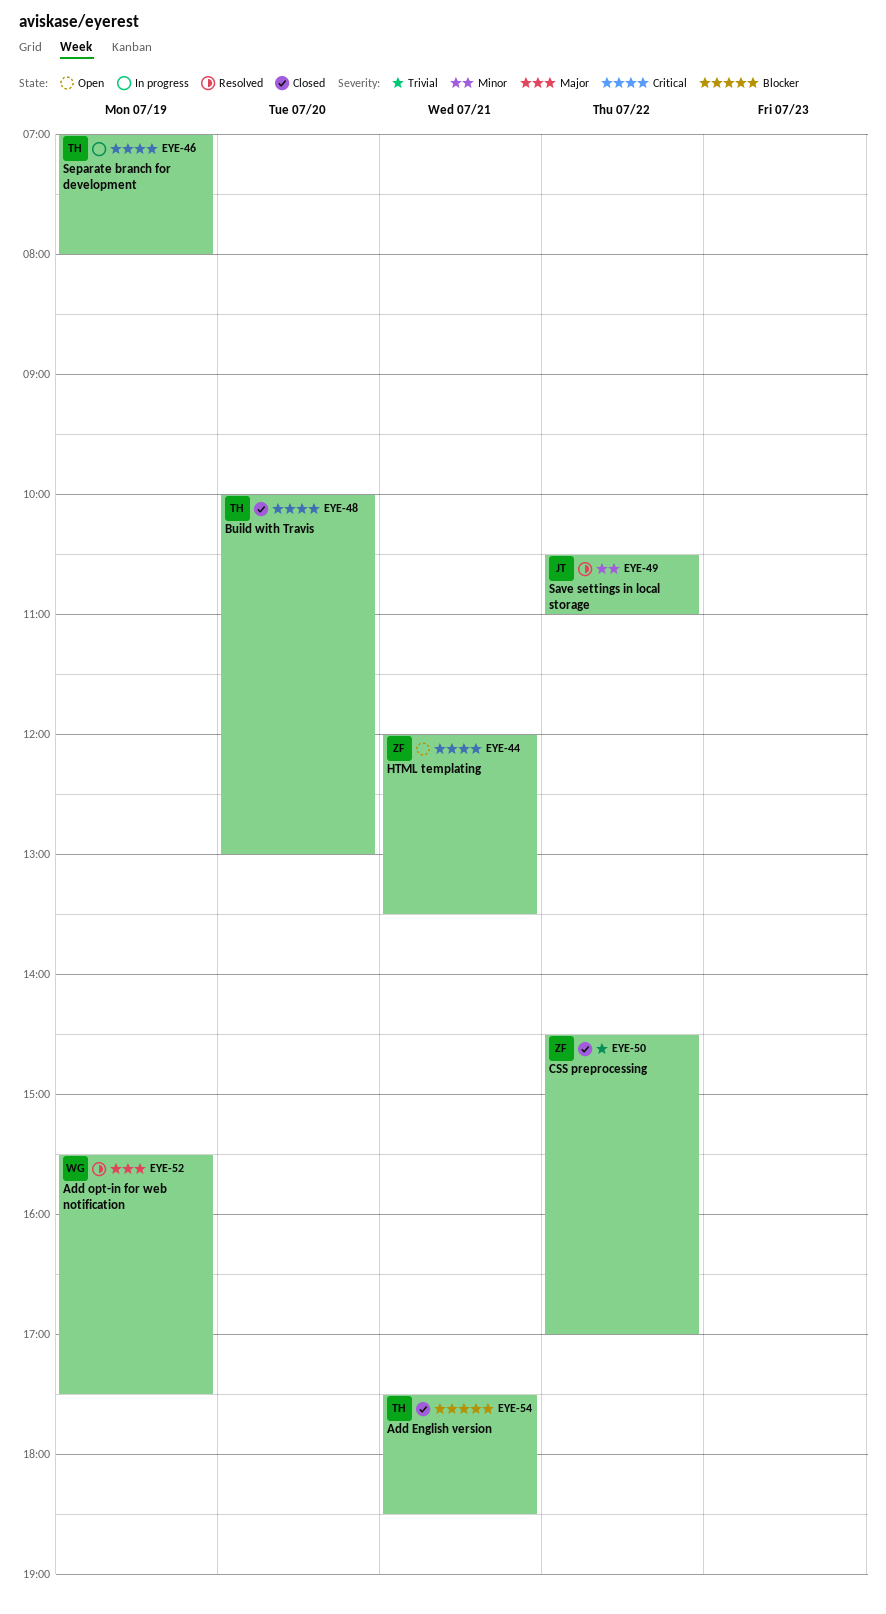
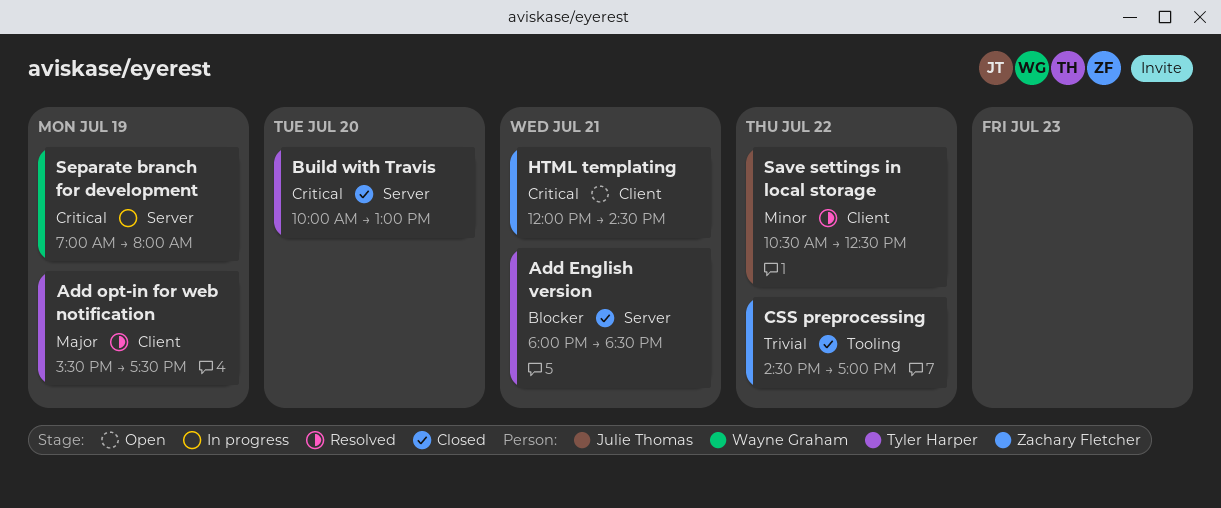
Add English version, begins: 17:30 -> 18:00
Add opt-in for web notification, owner: Wayne Graham -> Tyler Harper
HTML templating, ends: 13:30 -> 14:30
Save settings in local storage, ends: 11:00 -> 12:30
Separate branch for development, owner: Tyler Harper -> Wayne Graham

